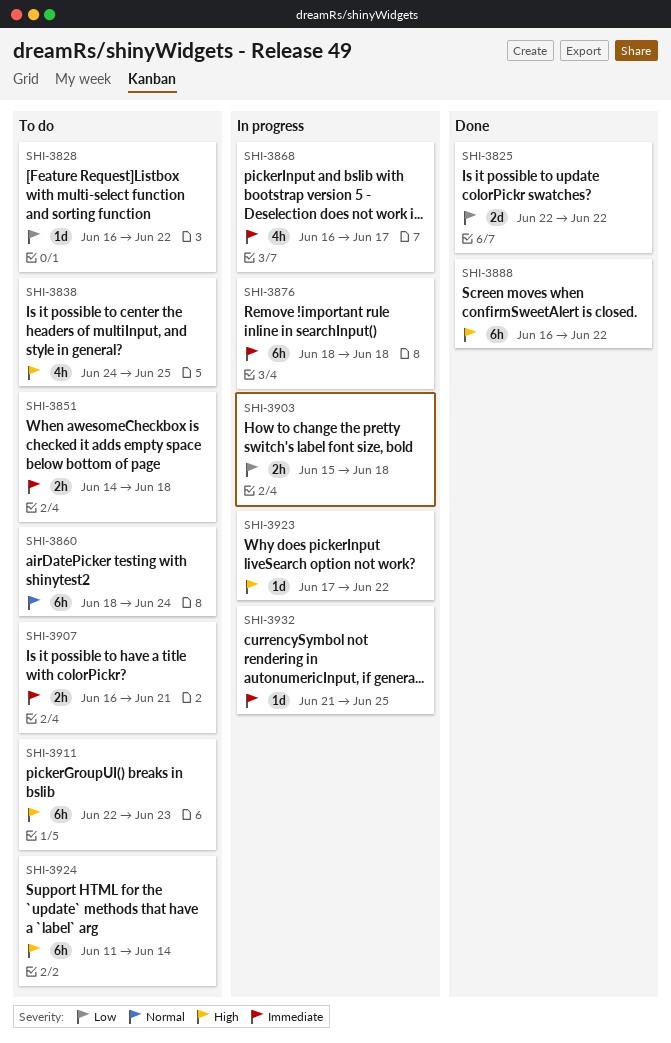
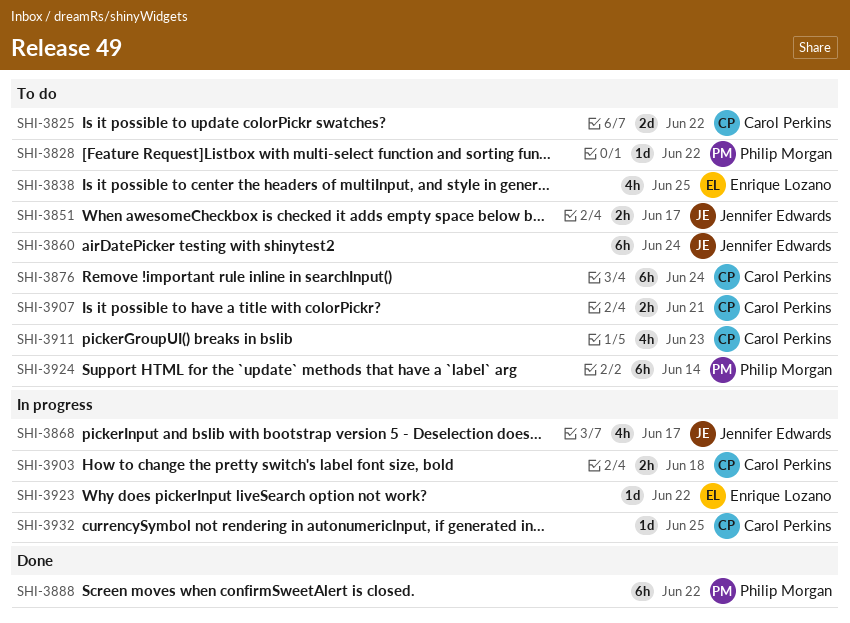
SHI-3825, status: Done -> To do
SHI-3851, due: Jun 18 -> Jun 17
SHI-3876, status: In progress -> To do
SHI-3876, due: Jun 18 -> Jun 24
SHI-3911, estimate: 6h -> 4h

